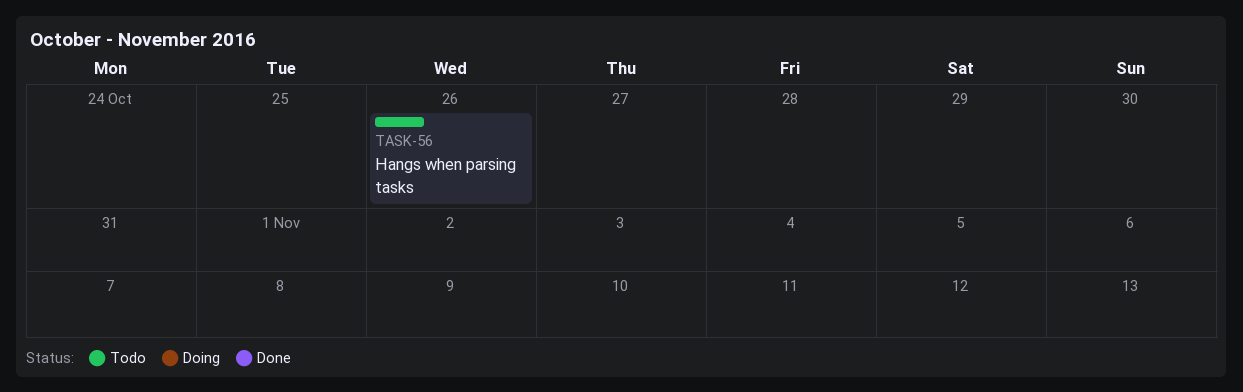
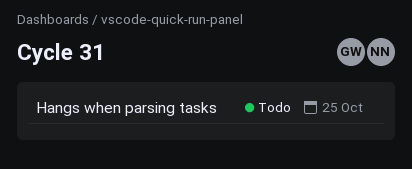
Hangs when parsing tasks, due: Oct 26 -> Oct 25

